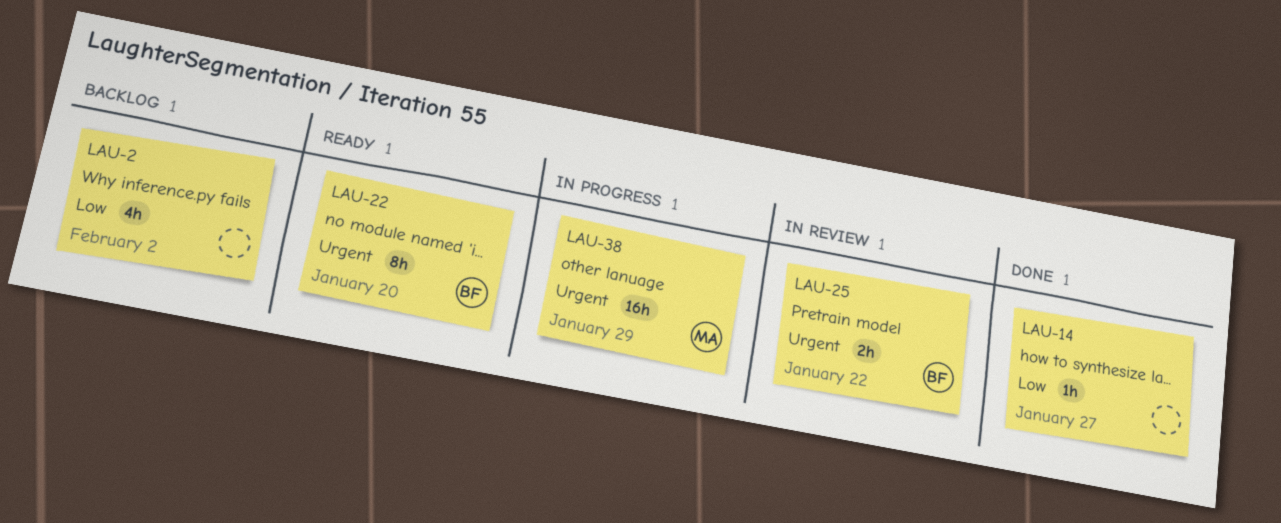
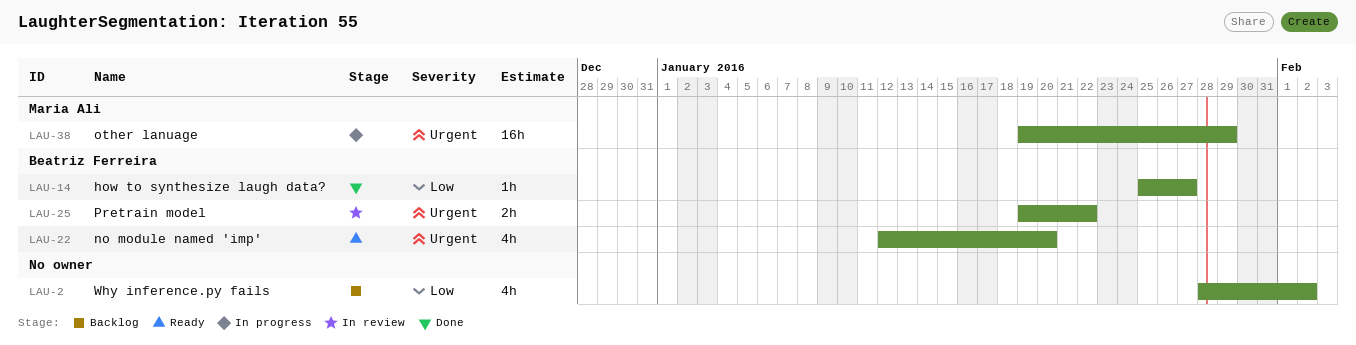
LAU-14, owner: none -> Beatriz Ferreira
LAU-22, estimate: 8h -> 4h

